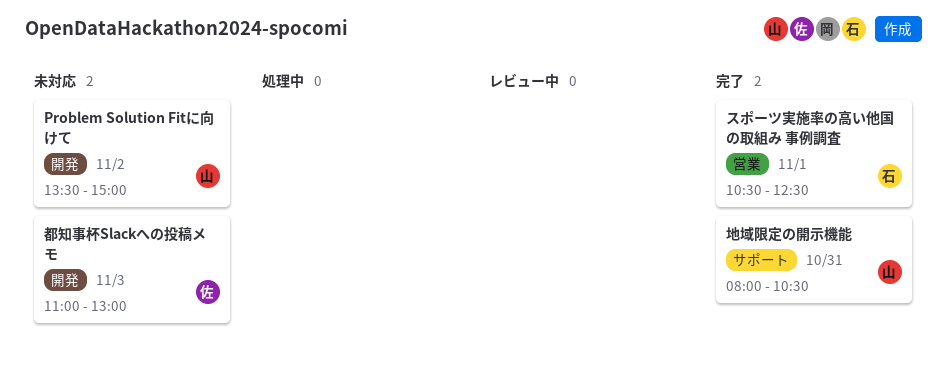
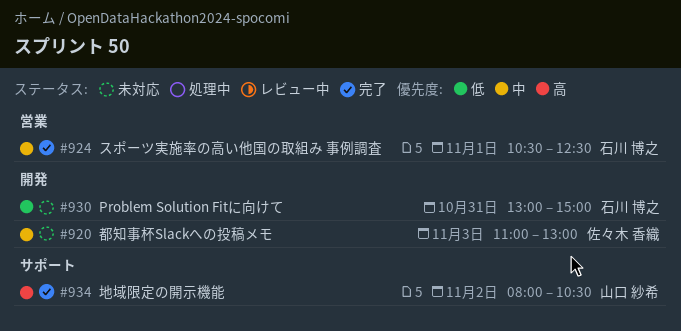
Problem Solution Fitに向けて, owner: 山口 紗希 -> 石川 博之
Problem Solution Fitに向けて, day: Nov 2 -> Oct 31
Problem Solution Fitに向けて, begins: 13:30 -> 13:00
地域限定の開示機能, day: Oct 31 -> Nov 2

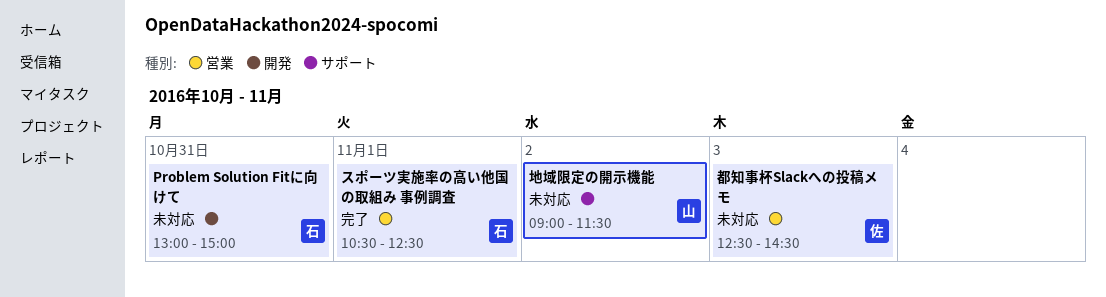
地域限定の開示機能, status: 完了 -> 未対応
地域限定の開示機能, begins: 08:00 -> 09:00
地域限定の開示機能, ends: 10:30 -> 11:30
都知事杯Slackへの投稿メモ, label: 開発 -> 営業
都知事杯Slackへの投稿メモ, begins: 11:00 -> 12:30
都知事杯Slackへの投稿メモ, ends: 13:00 -> 14:30

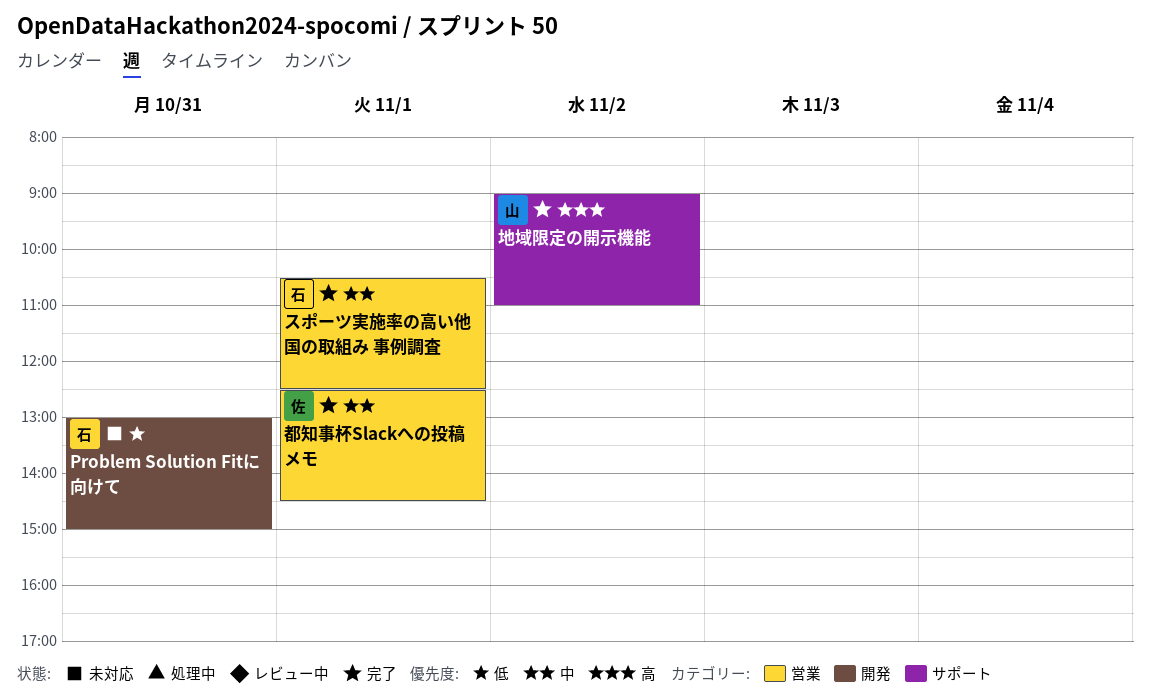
地域限定の開示機能, status: 未対応 -> 完了
地域限定の開示機能, ends: 11:30 -> 11:00
都知事杯Slackへの投稿メモ, status: 未対応 -> 完了
都知事杯Slackへの投稿メモ, day: Nov 3 -> Nov 1

